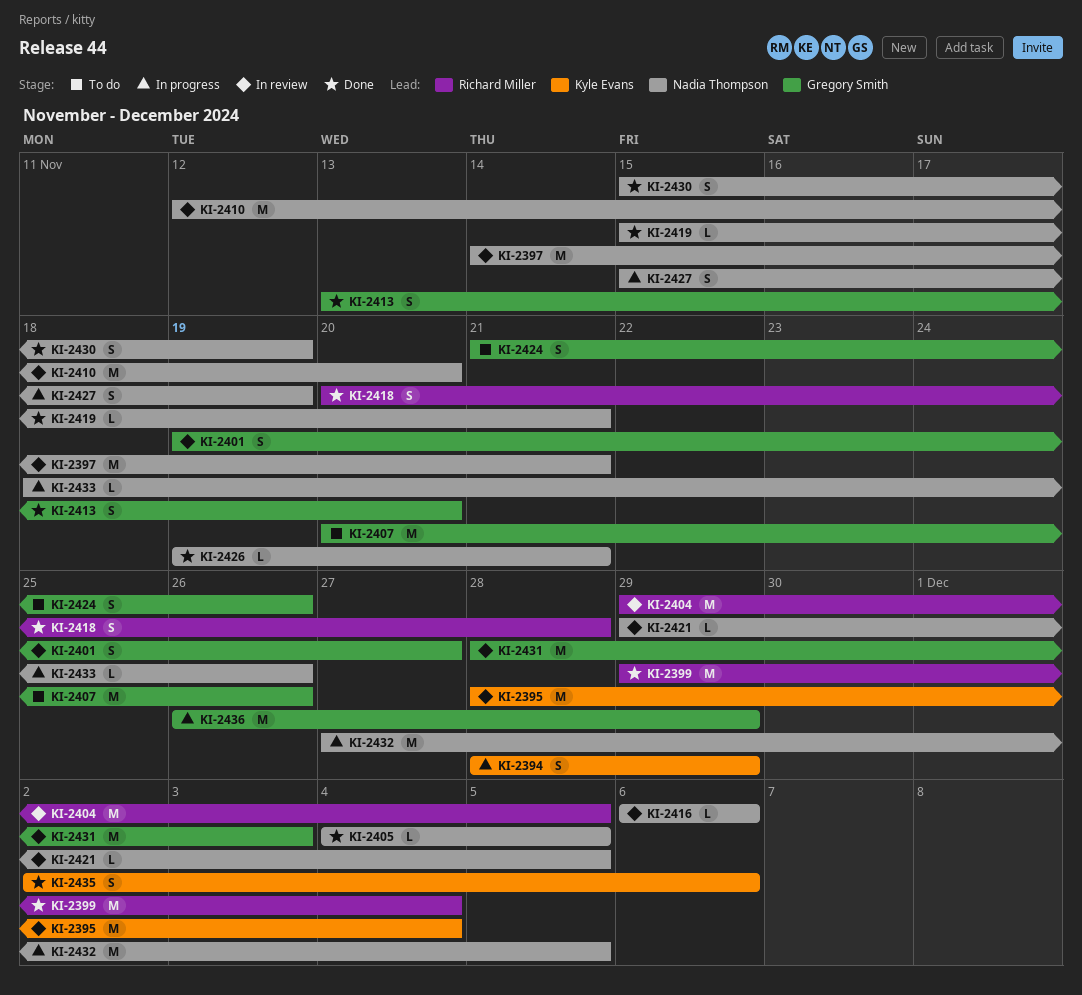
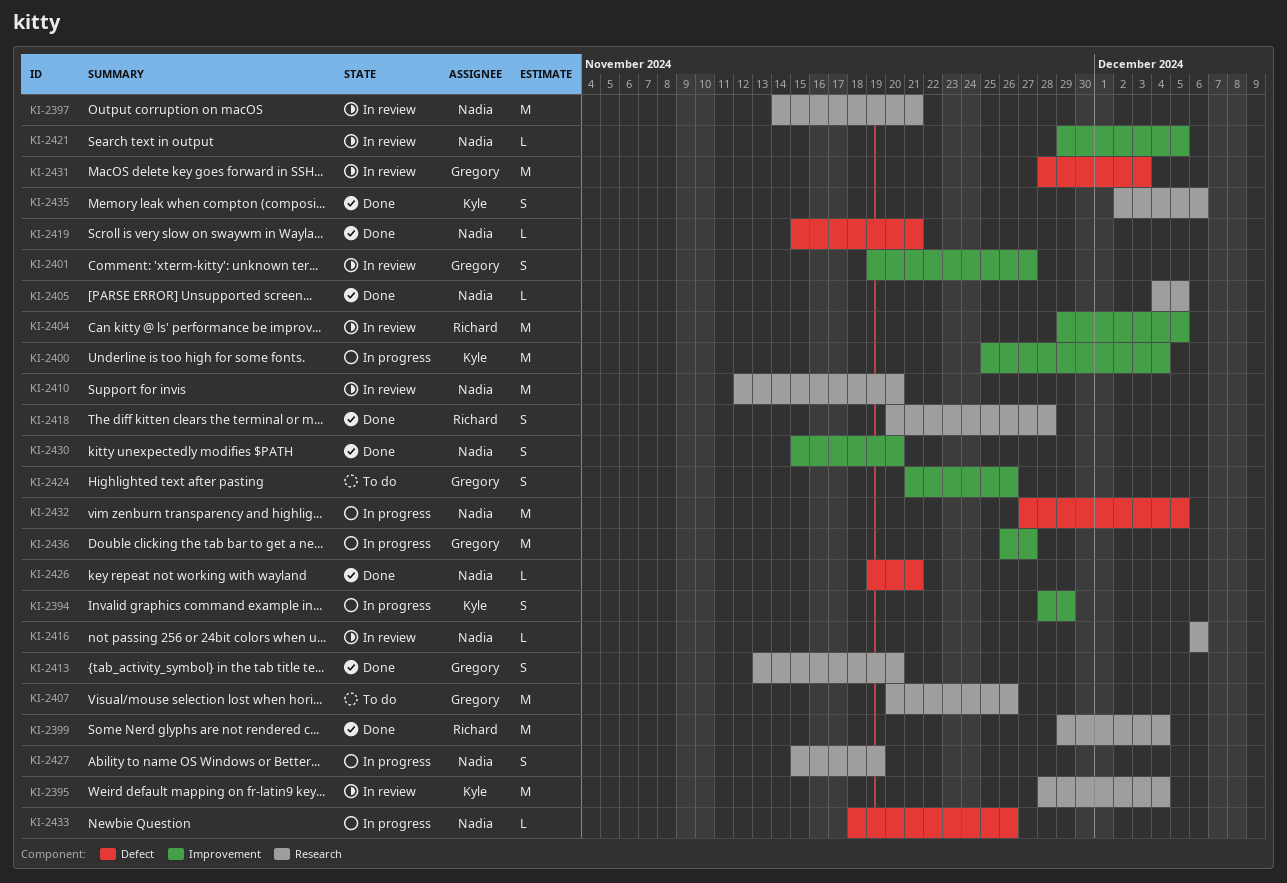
KI-2400: none -> present
KI-2430, due: Nov 19 -> Nov 20
KI-2436, due: Nov 29 -> Nov 27

